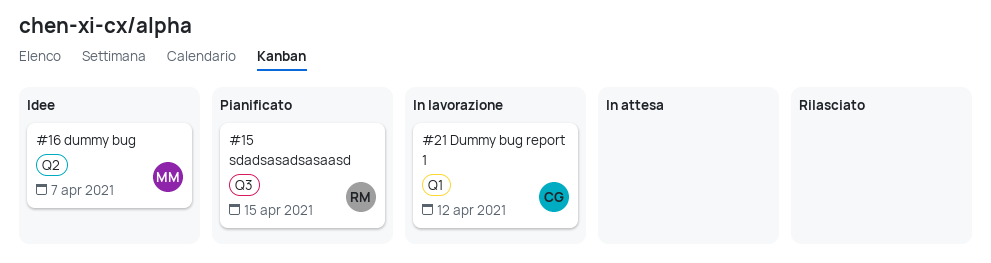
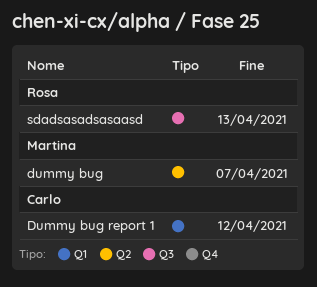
sdadsasadsasaasd, due: Apr 15 -> Apr 13

